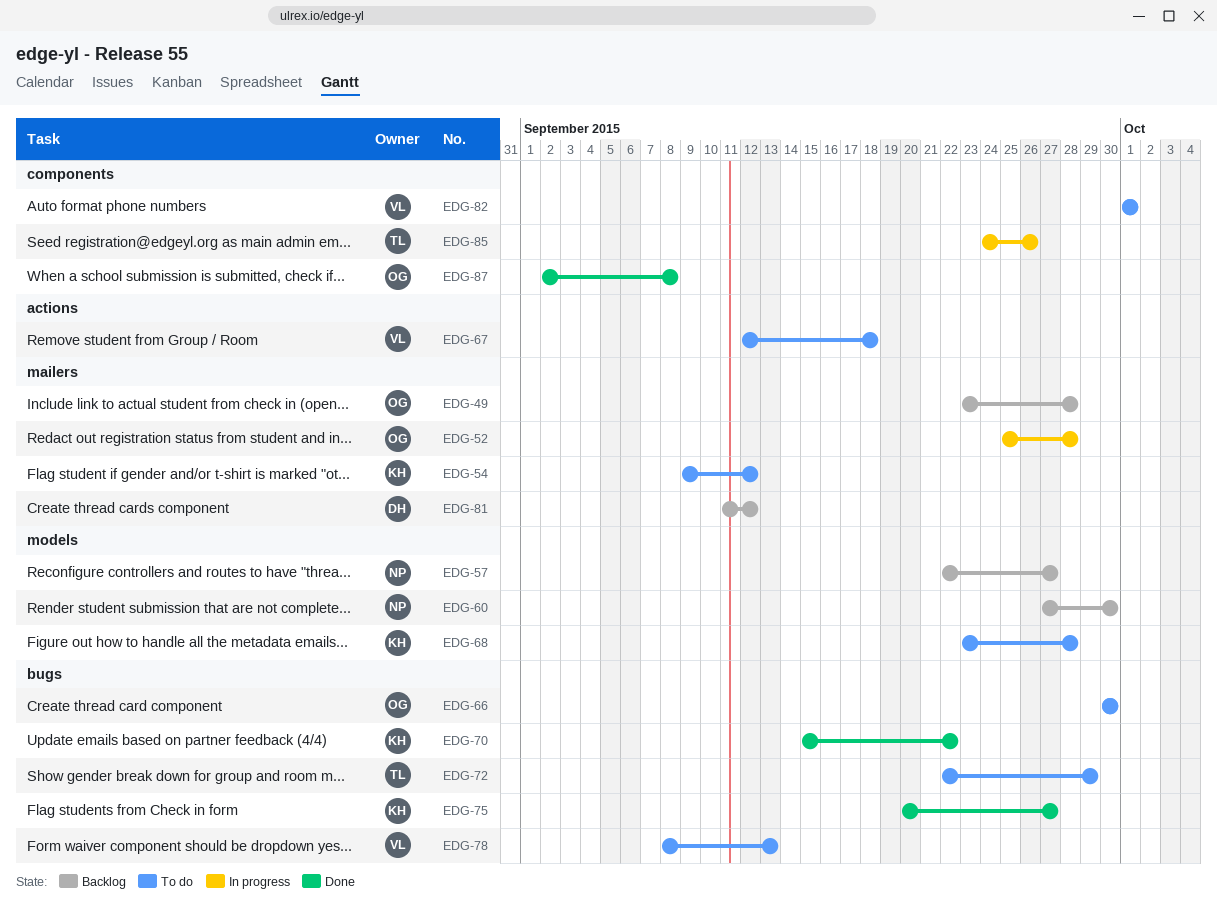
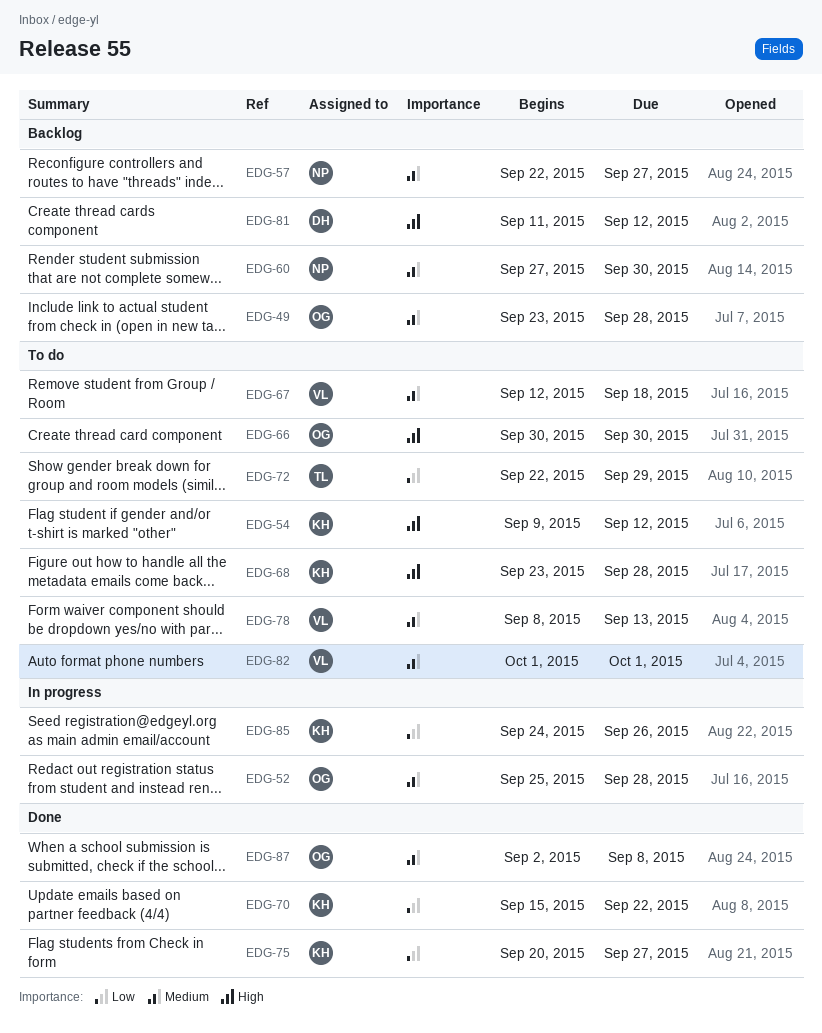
EDG-85, owner: TL -> KH

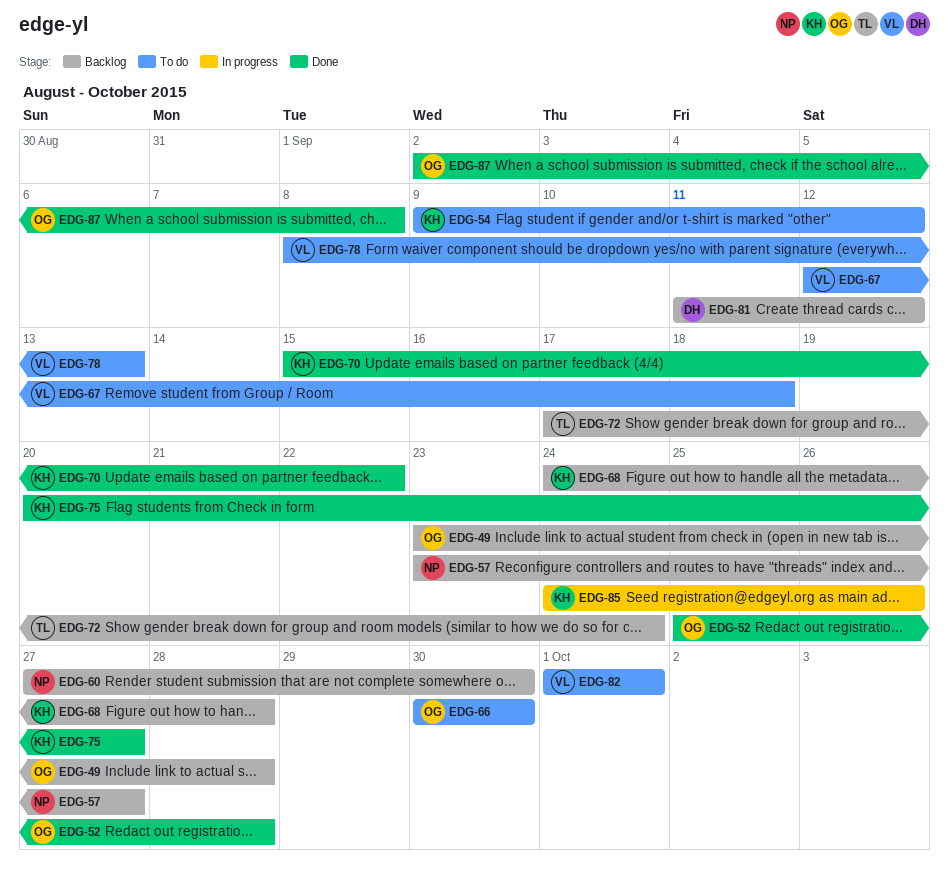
EDG-52, status: In progress -> Done
EDG-57, start: Sep 22 -> Sep 23
EDG-68, status: To do -> Backlog
EDG-68, start: Sep 23 -> Sep 24
EDG-72, status: To do -> Backlog
EDG-72, start: Sep 22 -> Sep 17
EDG-72, due: Sep 29 -> Sep 24

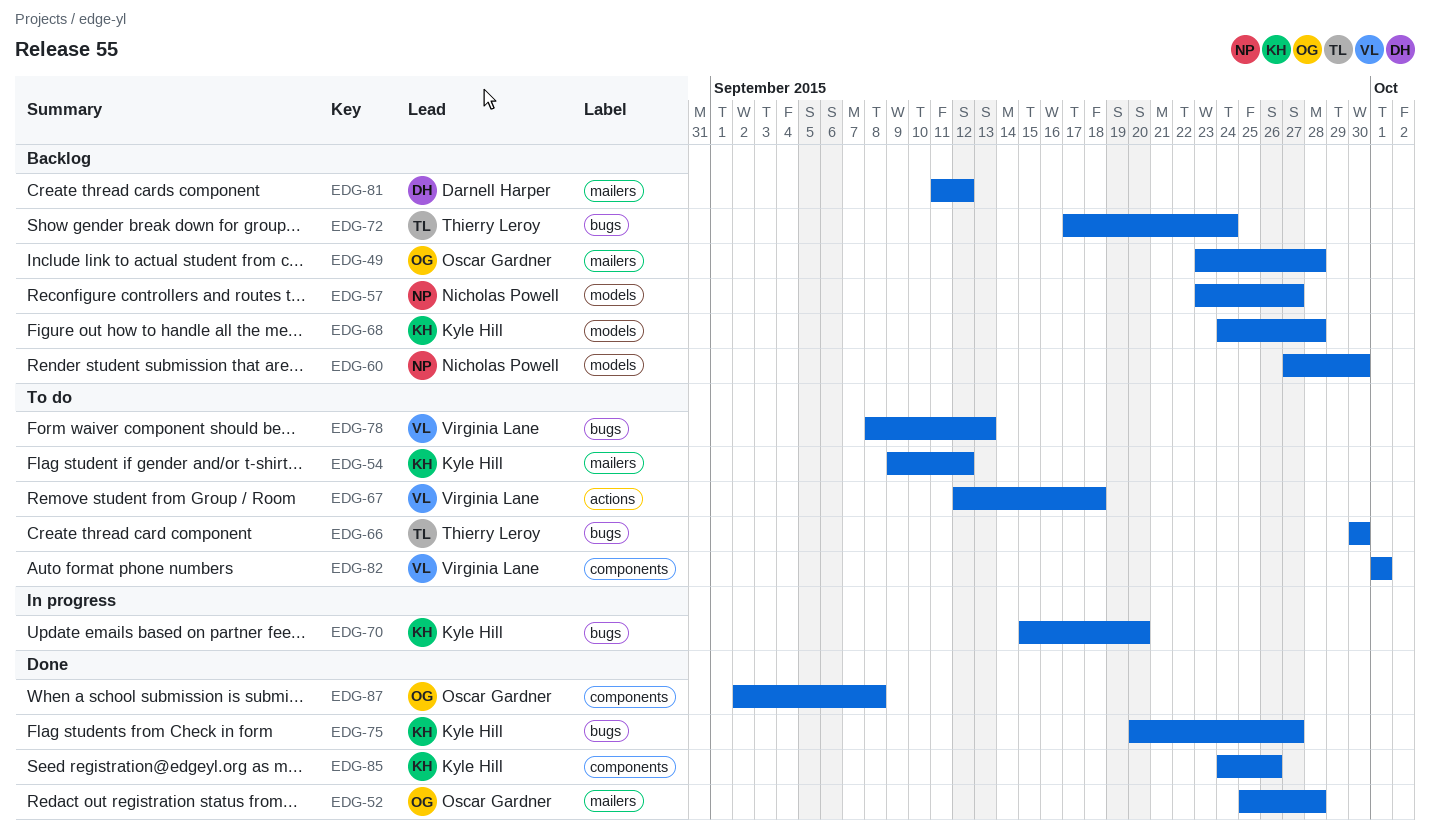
EDG-66, owner: Oscar Gardner -> Thierry Leroy
EDG-70, status: Done -> In progress
EDG-70, due: Sep 22 -> Sep 20
EDG-85, status: In progress -> Done

